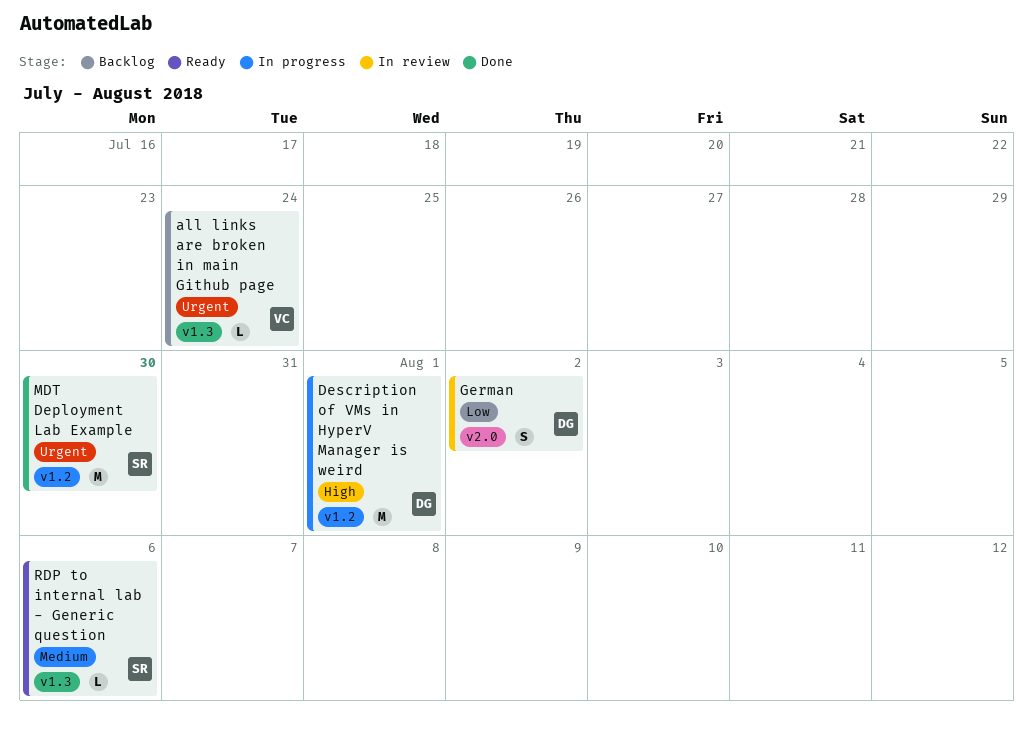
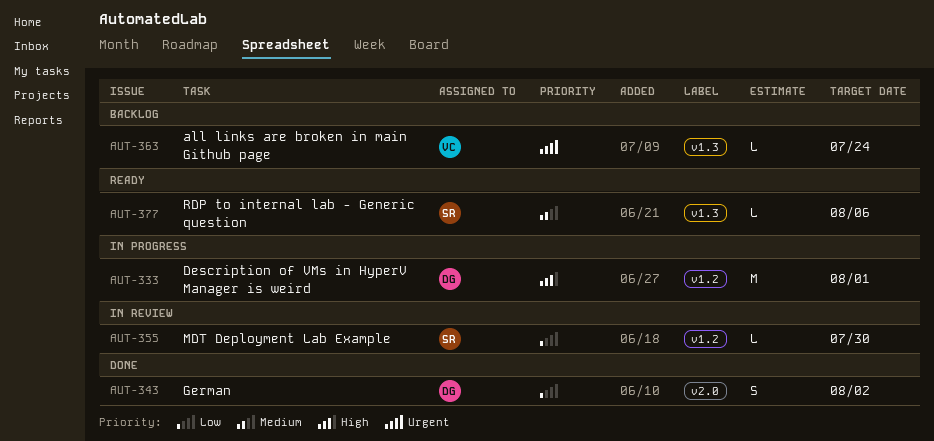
German, status: In review -> Done
MDT Deployment Lab Example, status: Done -> In review
MDT Deployment Lab Example, priority: Urgent -> Low
MDT Deployment Lab Example, estimate: M -> L

